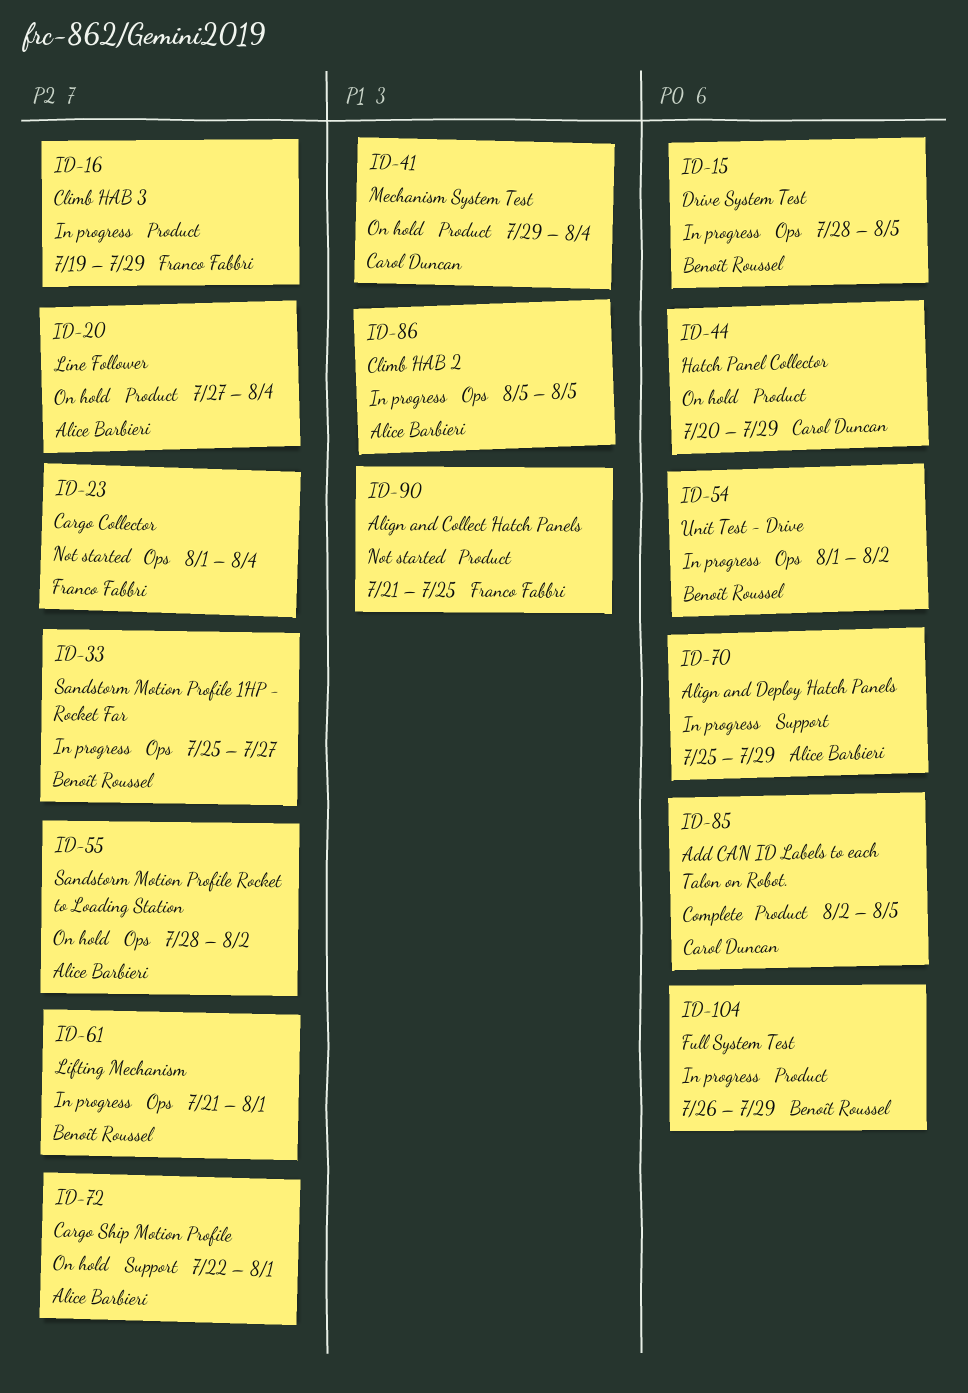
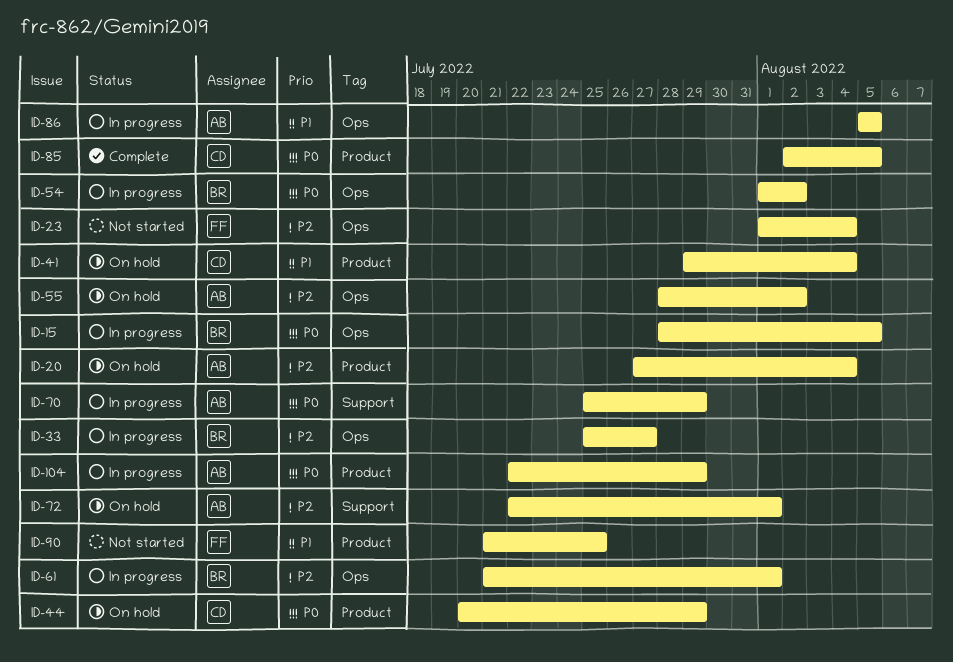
ID-16: present -> none
ID-104, owner: Benoît Roussel -> Alice Barbieri
ID-104, start: Jul 26 -> Jul 22

